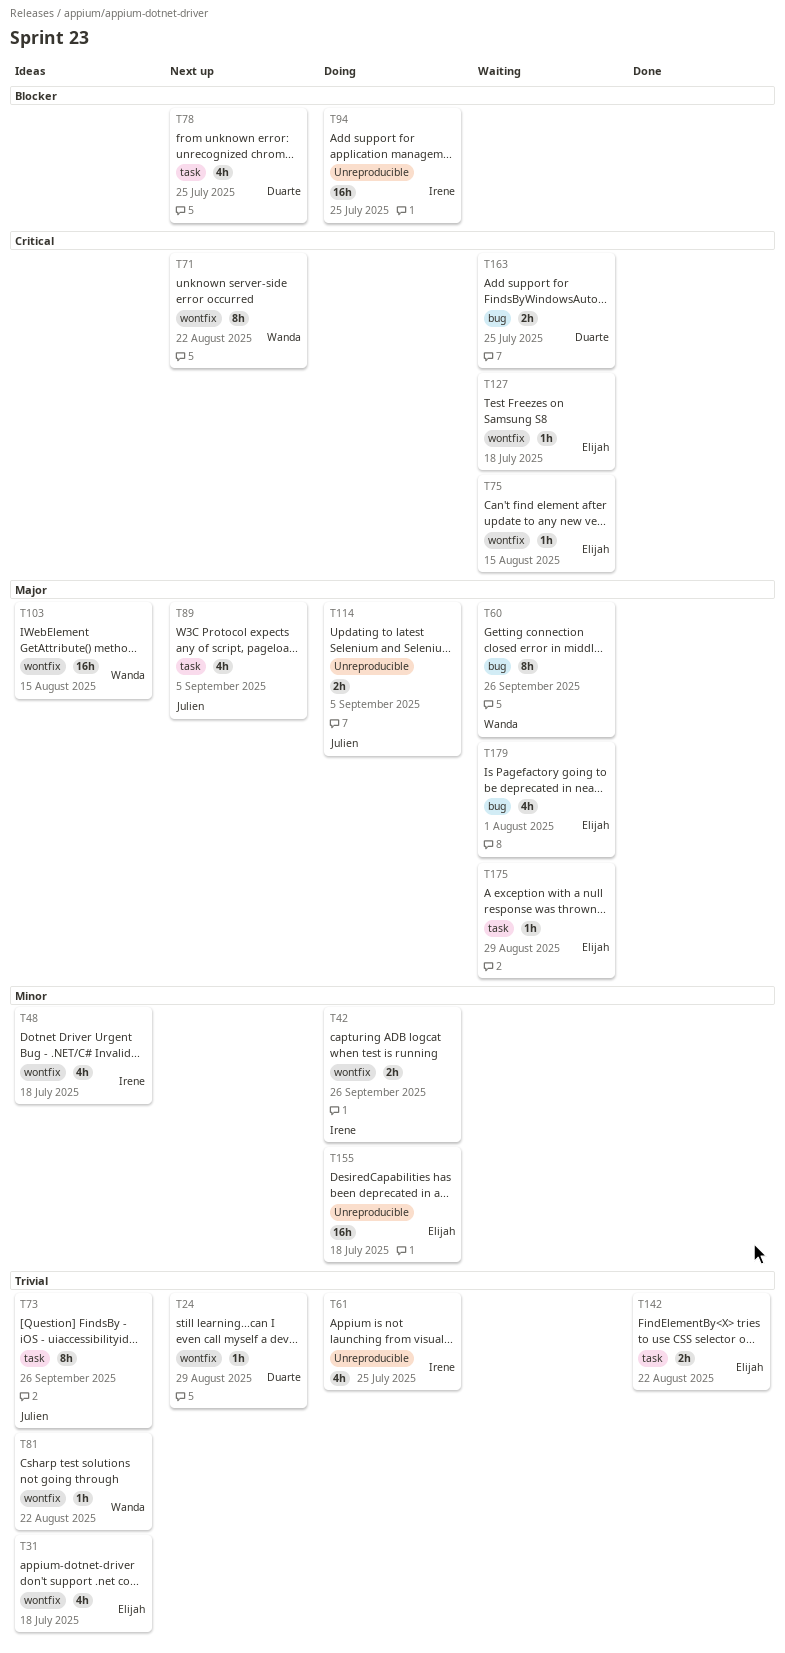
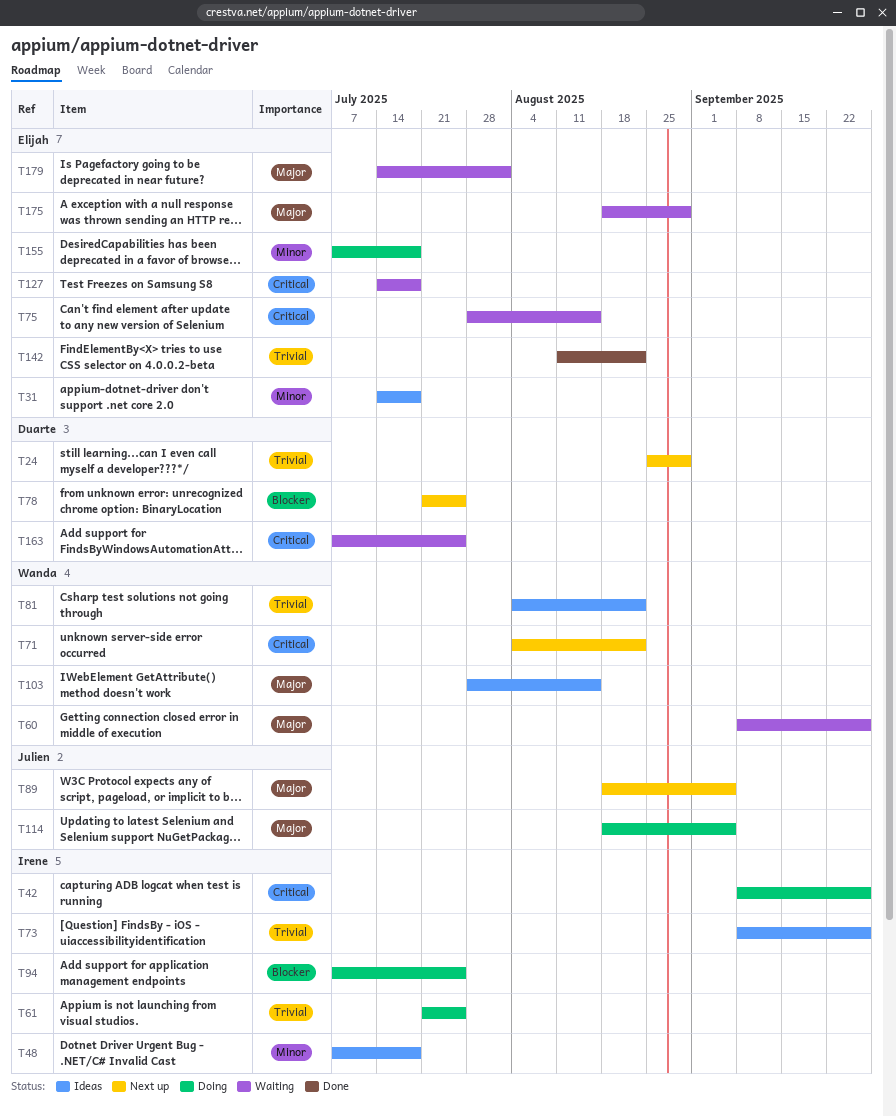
T31, priority: Trivial -> Minor
T42, priority: Minor -> Critical
T73, owner: Julien -> Irene

